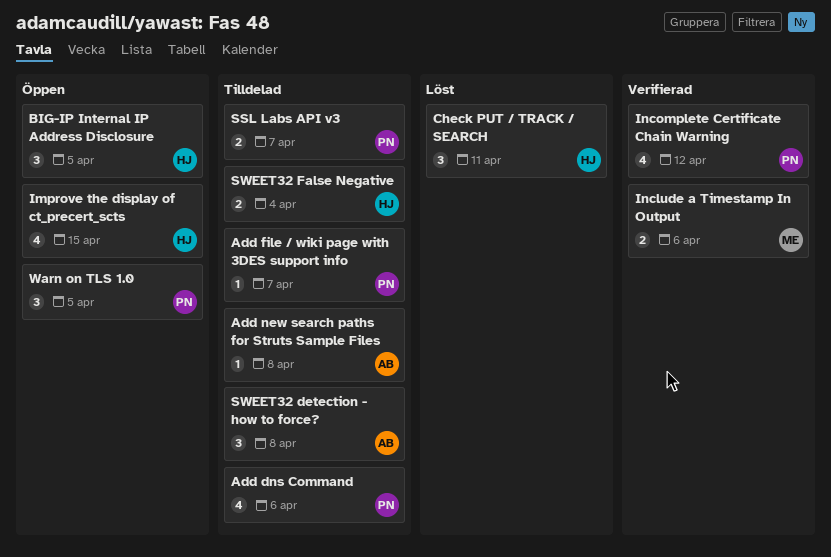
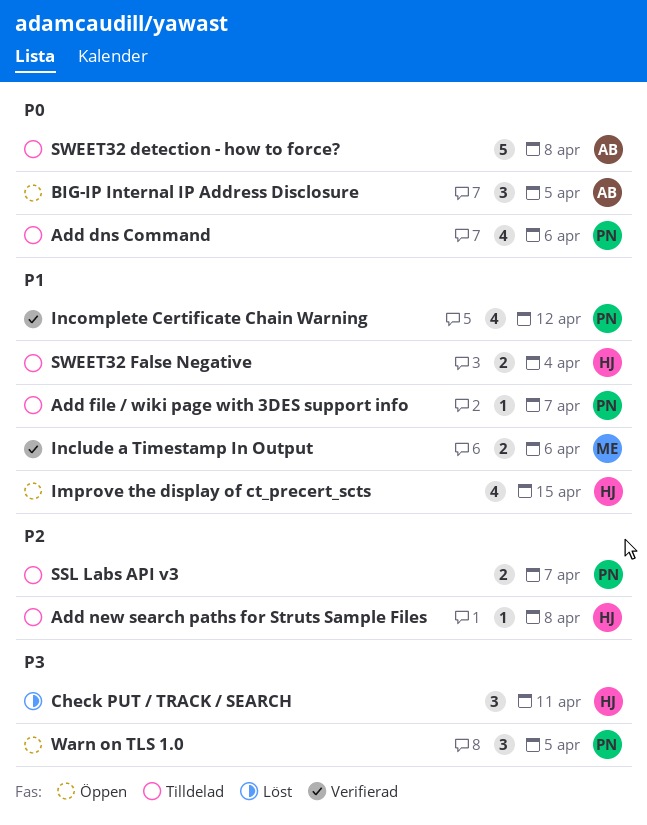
Add new search paths for Struts Sample Files, owner: AB -> HJ
BIG-IP Internal IP Address Disclosure, owner: HJ -> AB
SWEET32 detection - how to force?, estimate: 3 -> 5

